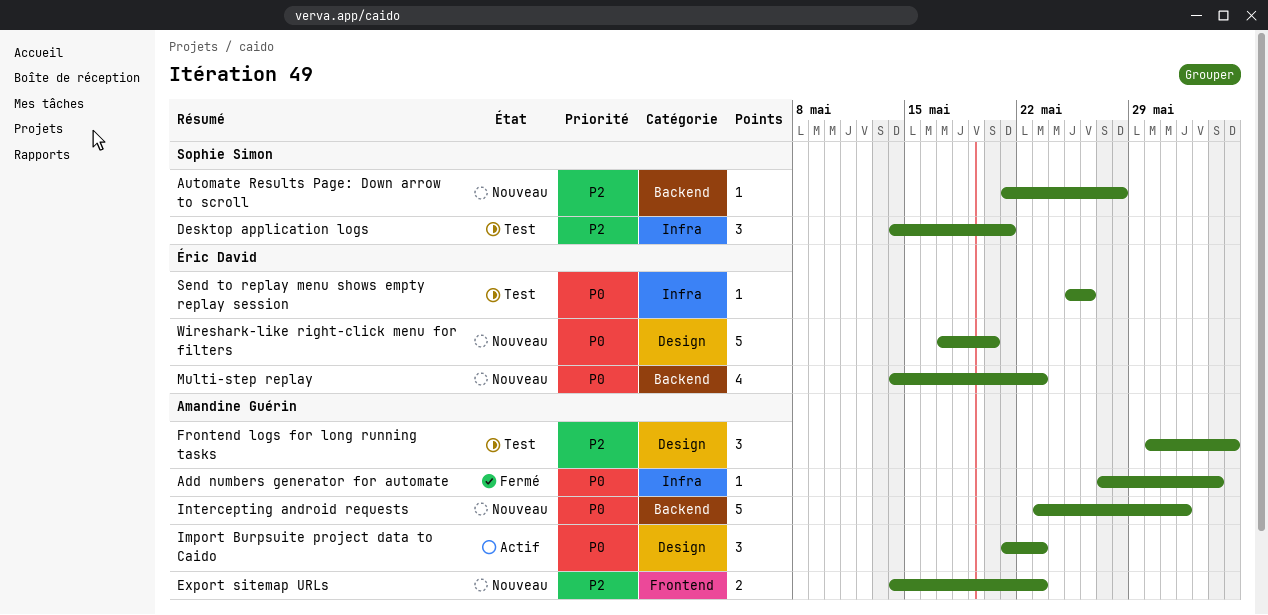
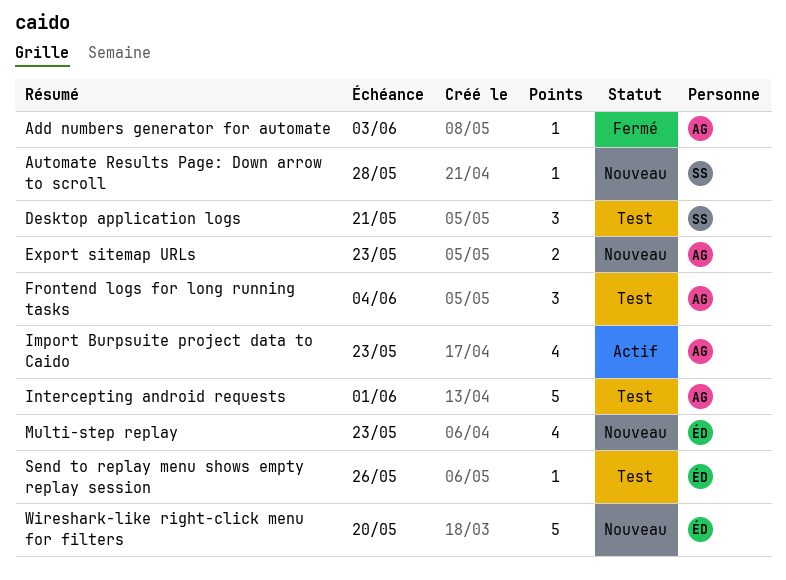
Import Burpsuite project data to Caido, estimate: 3 -> 4
Intercepting android requests, status: Nouveau -> Test

